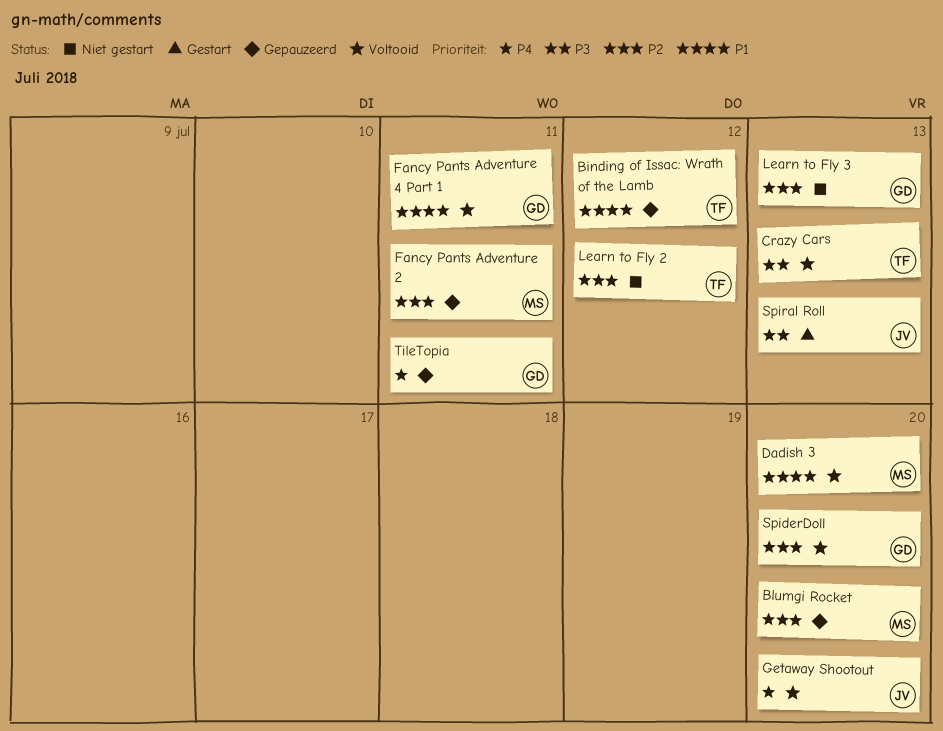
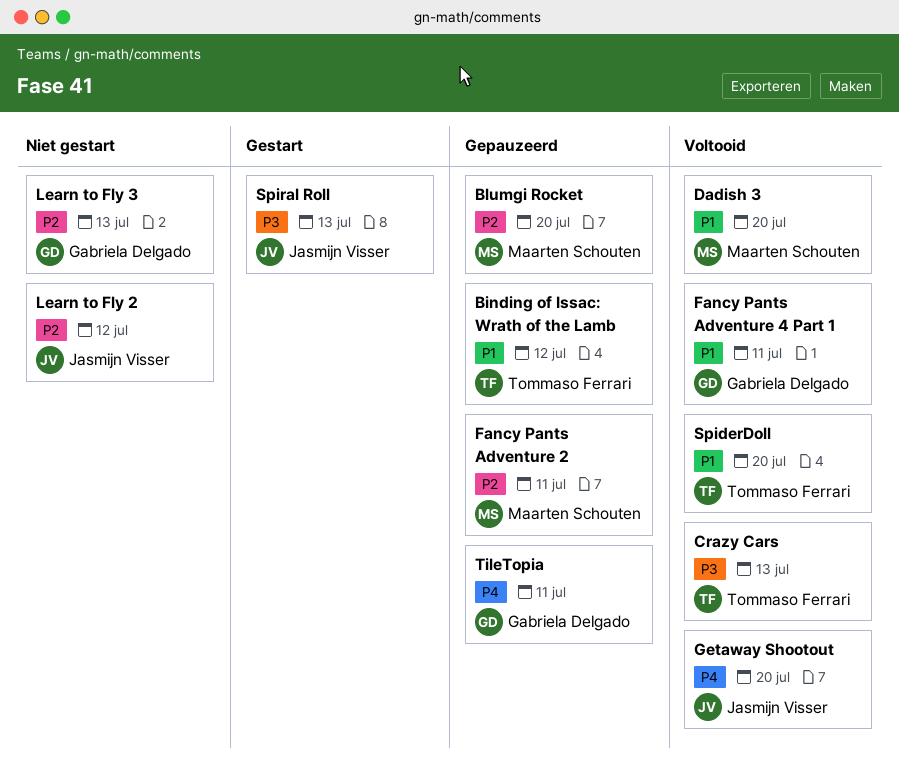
Learn to Fly 2, owner: Tommaso Ferrari -> Jasmijn Visser
SpiderDoll, owner: Gabriela Delgado -> Tommaso Ferrari
SpiderDoll, priority: P2 -> P1

